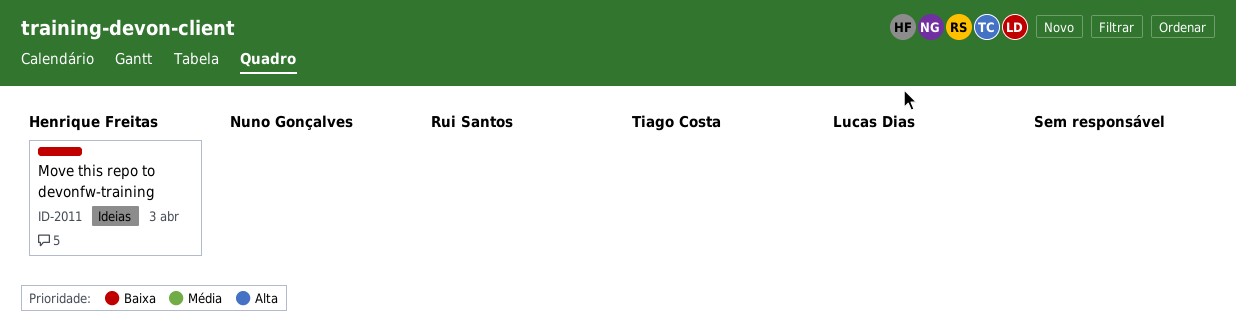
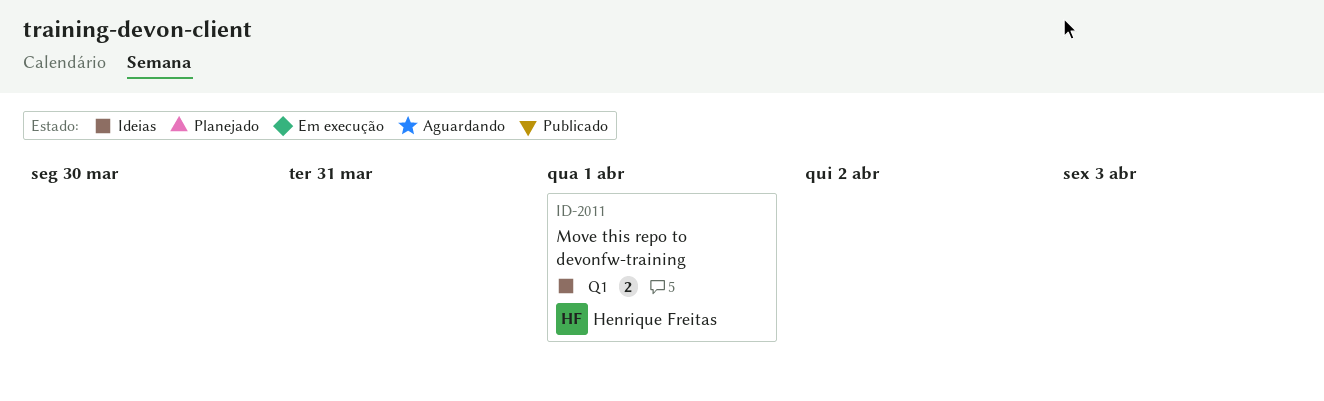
ID-2011, due: Apr 3 -> Apr 1

